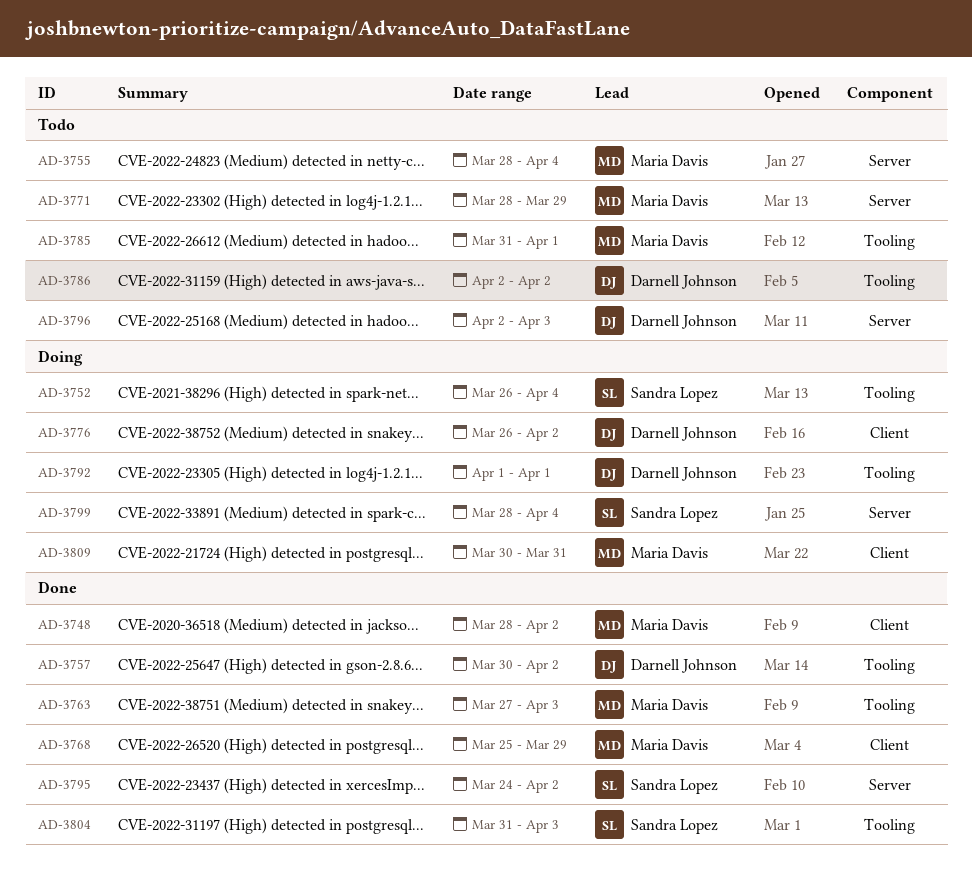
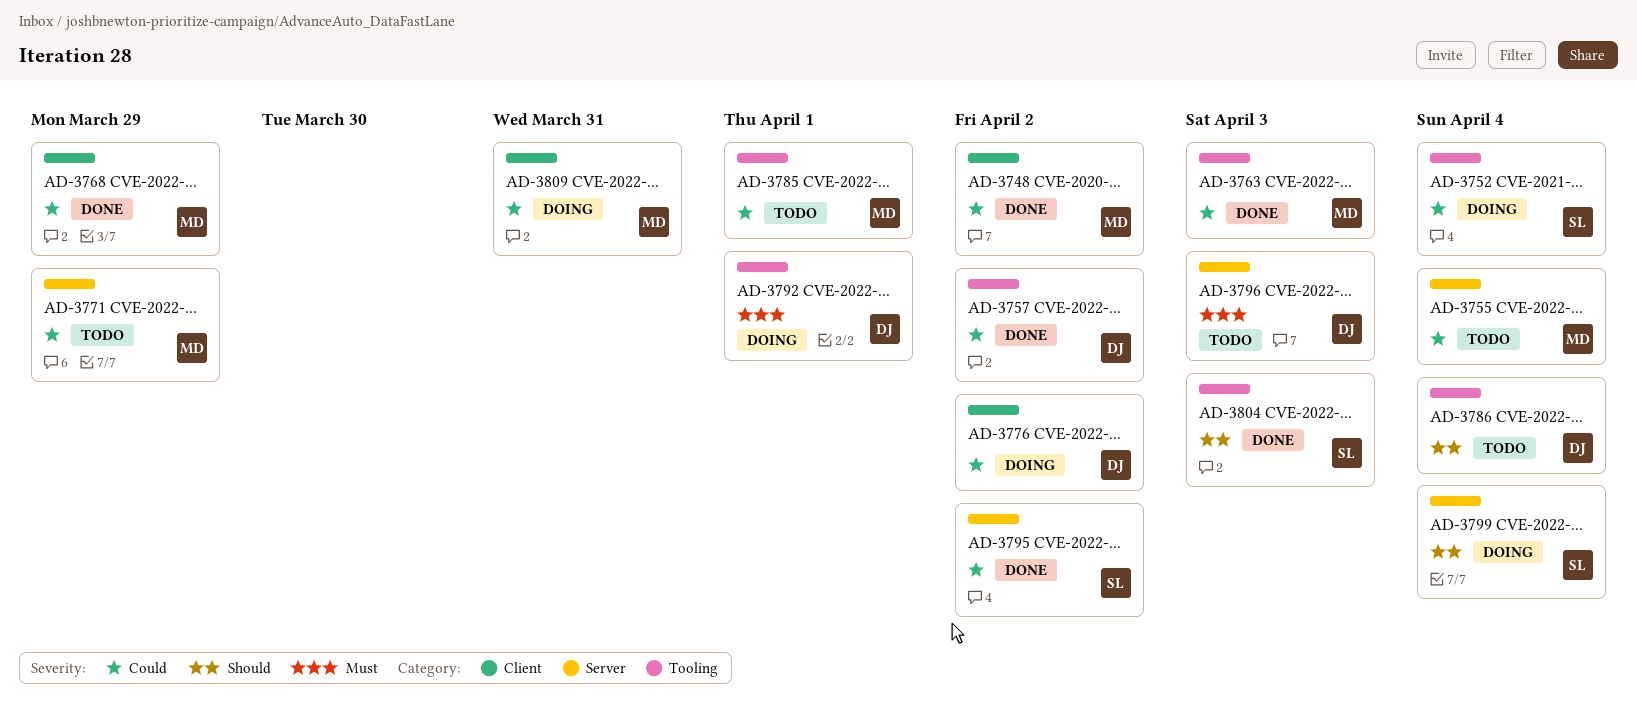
AD-3786, due: Apr 2 -> Apr 4

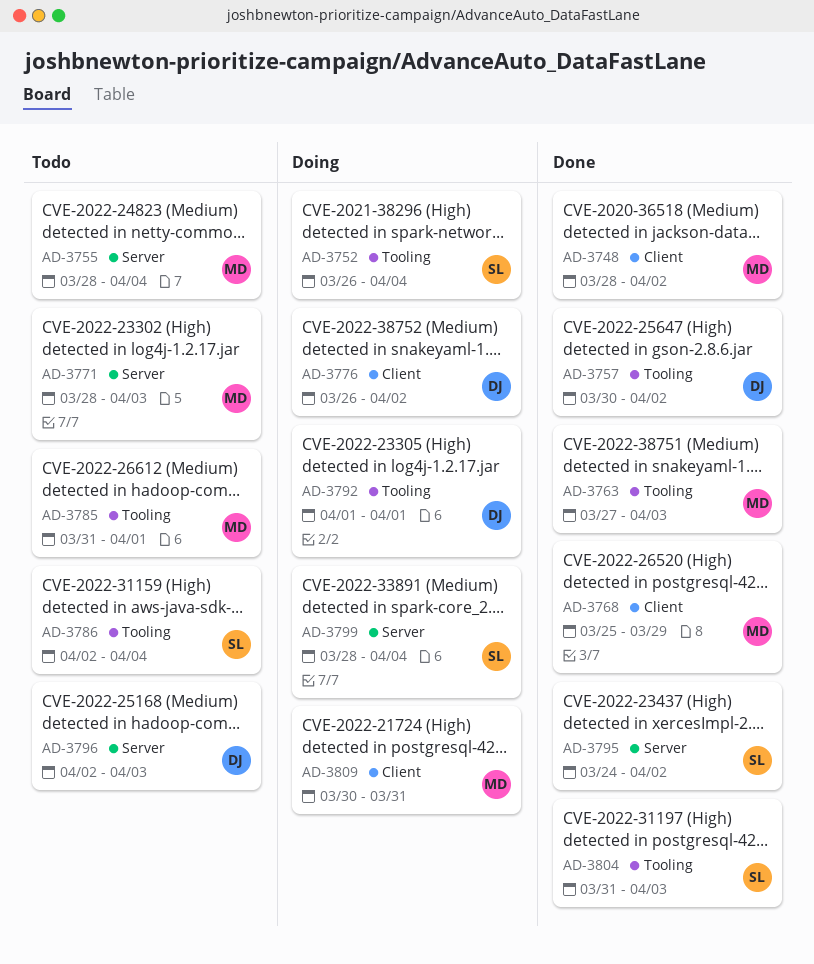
AD-3771, due: Mar 29 -> Apr 3
AD-3786, owner: DJ -> SL

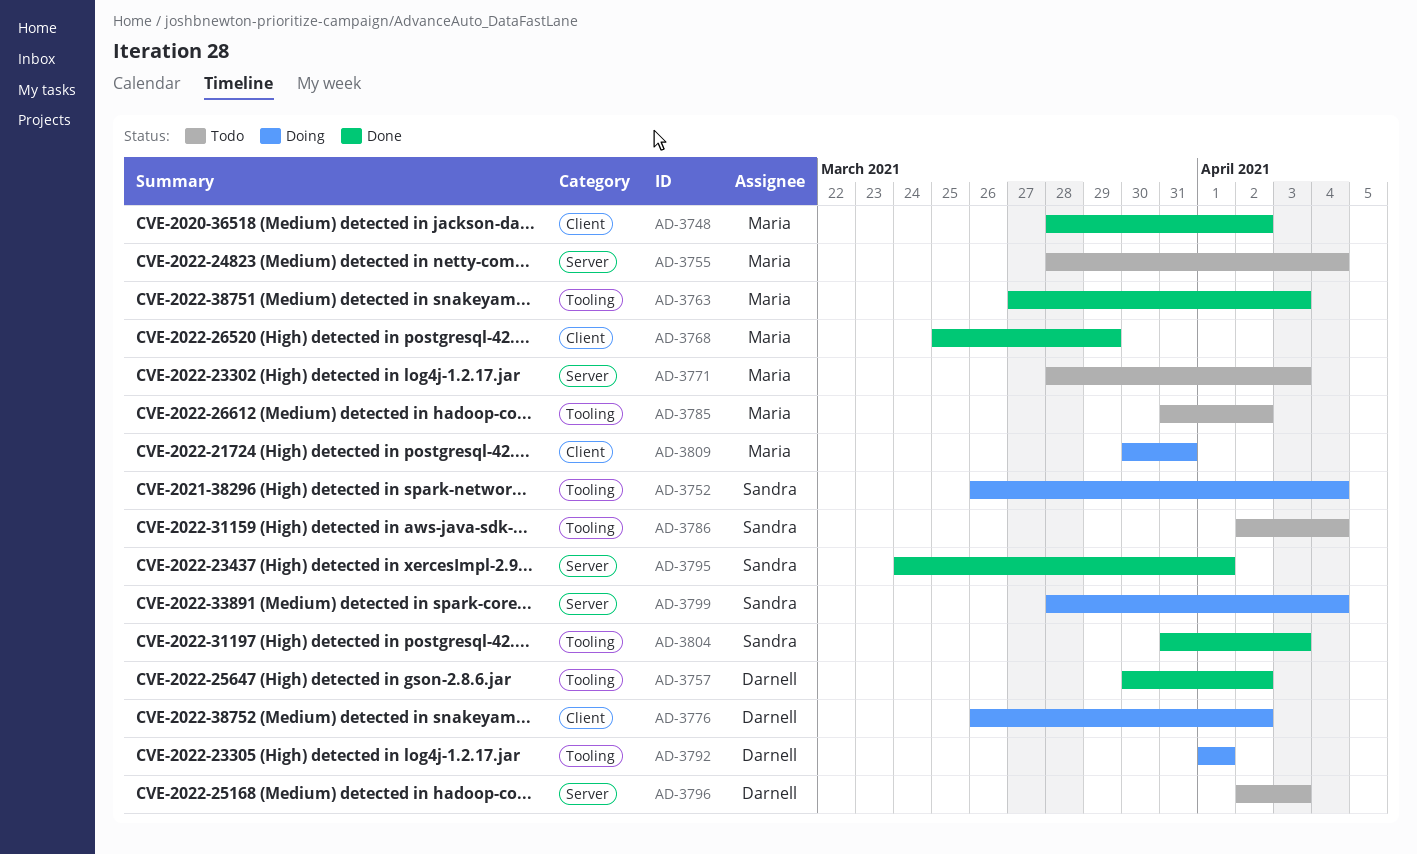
AD-3785, due: Apr 1 -> Apr 2
AD-3795, due: Apr 2 -> Apr 1

